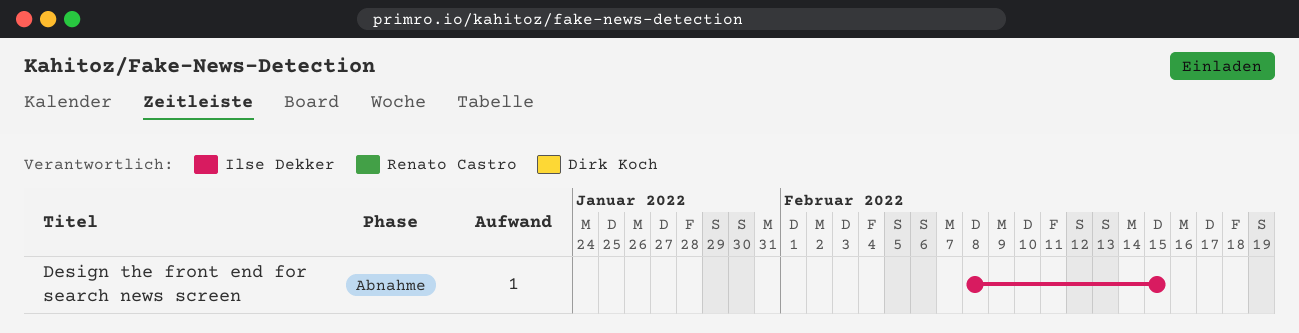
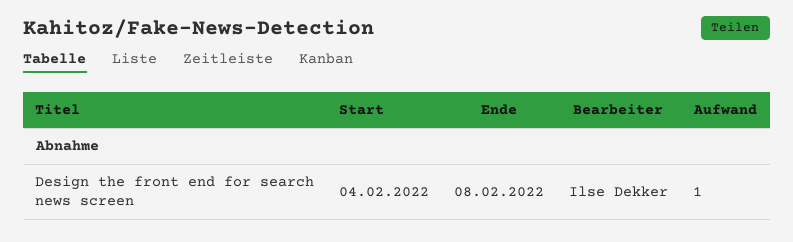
Design the front end for search news screen, start: Feb 8 -> Feb 4
Design the front end for search news screen, due: Feb 15 -> Feb 8

